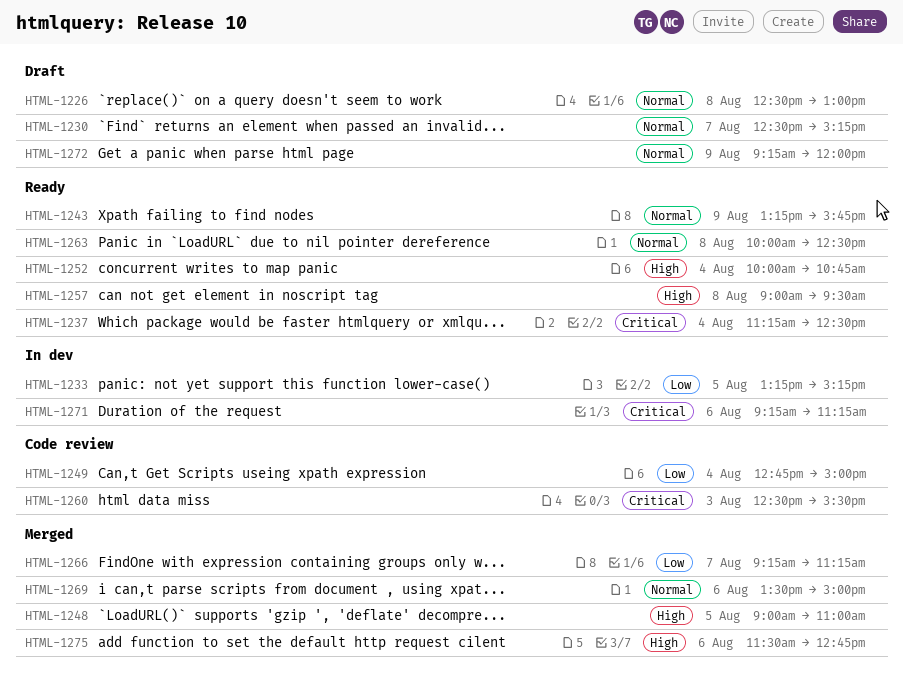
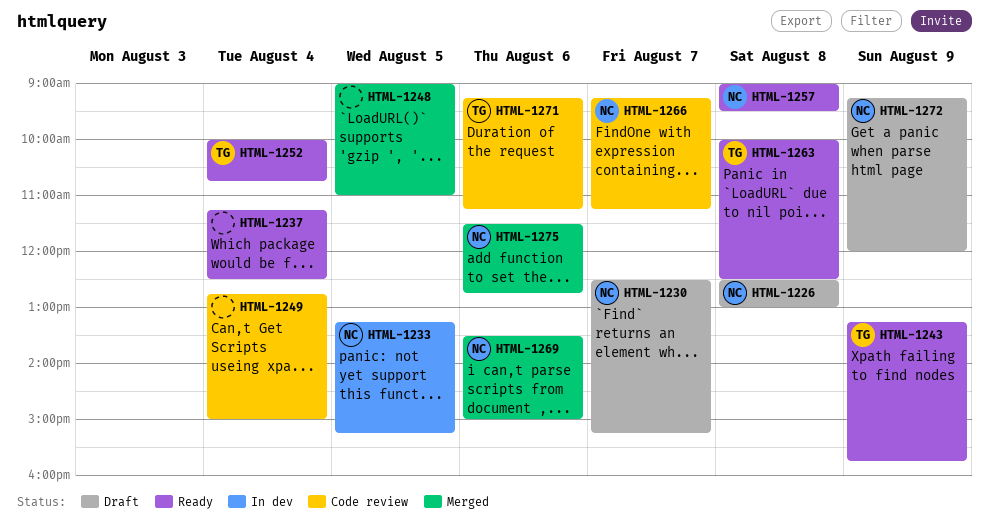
HTML-1260: present -> none
HTML-1266, status: Merged -> Code review
HTML-1271, status: In dev -> Code review

